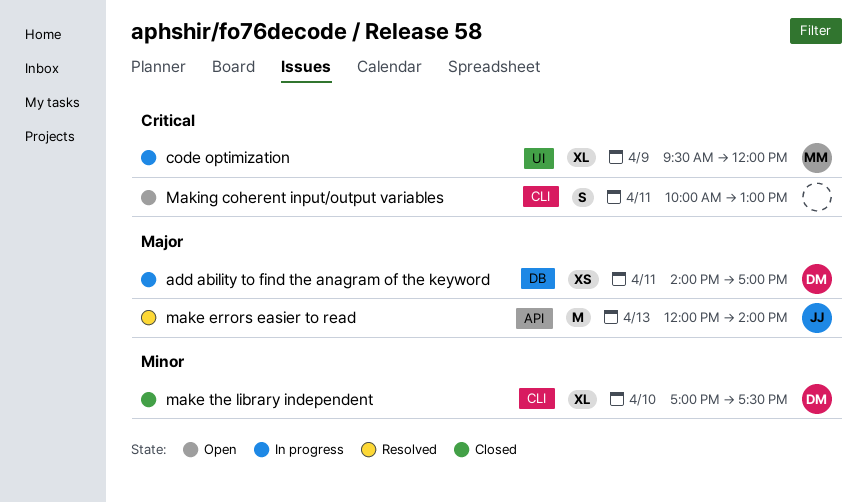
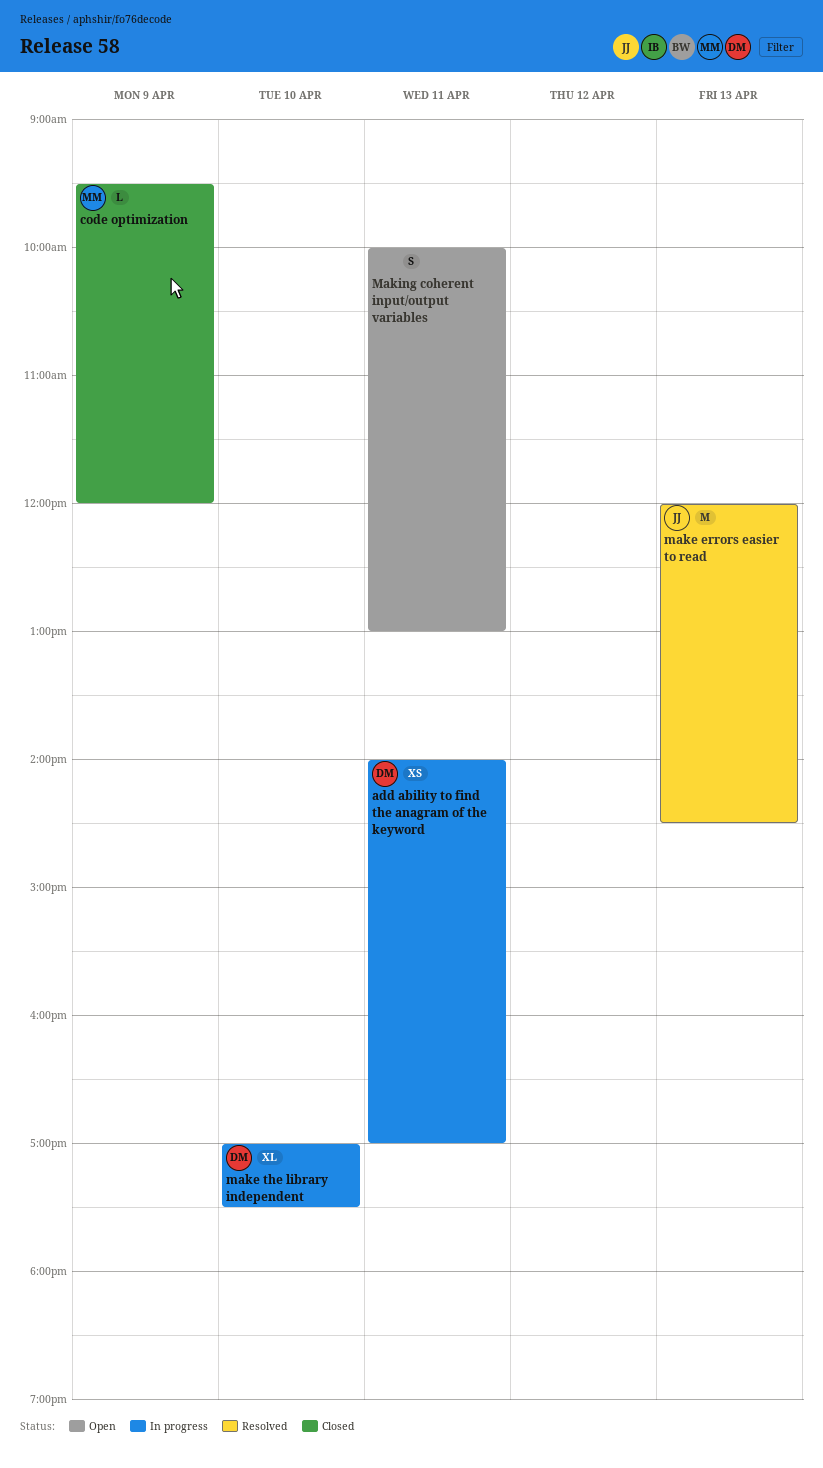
code optimization, status: In progress -> Closed
code optimization, estimate: XL -> L
make errors easier to read, ends: 14:00 -> 14:30
make the library independent, status: Closed -> In progress

